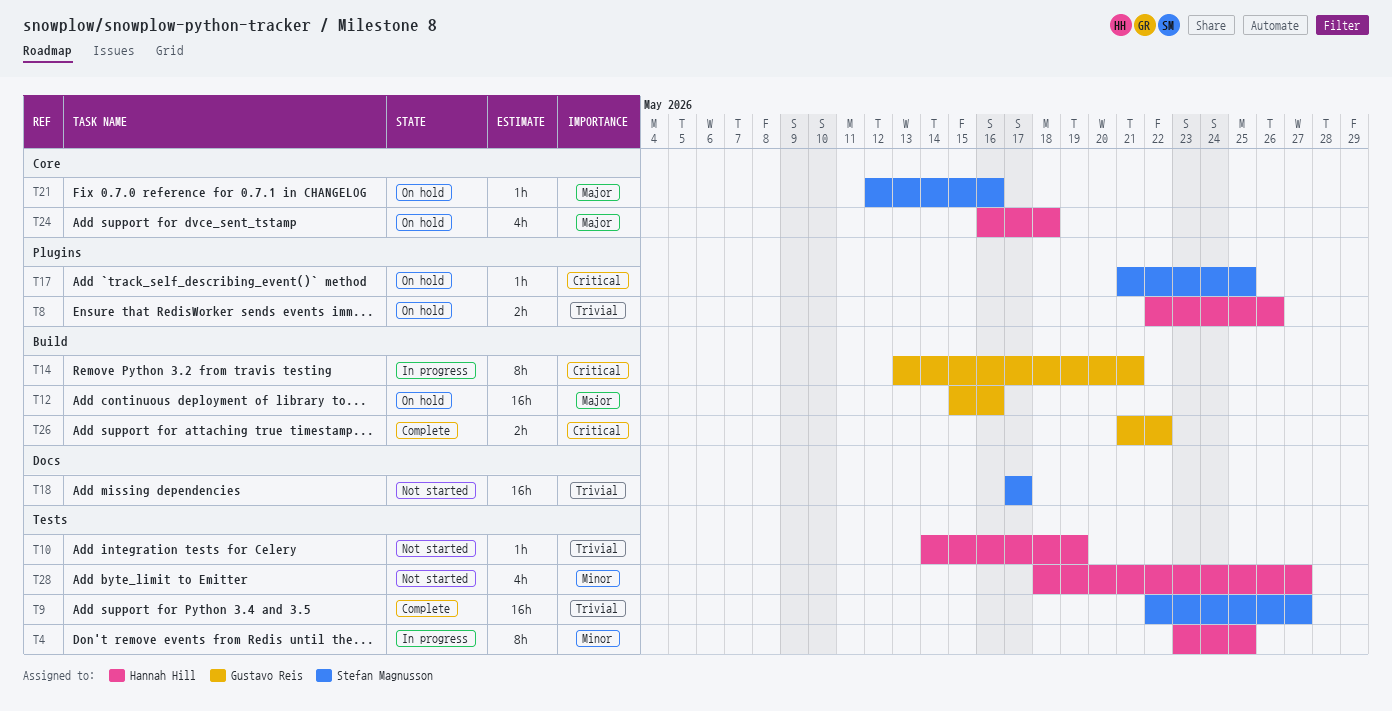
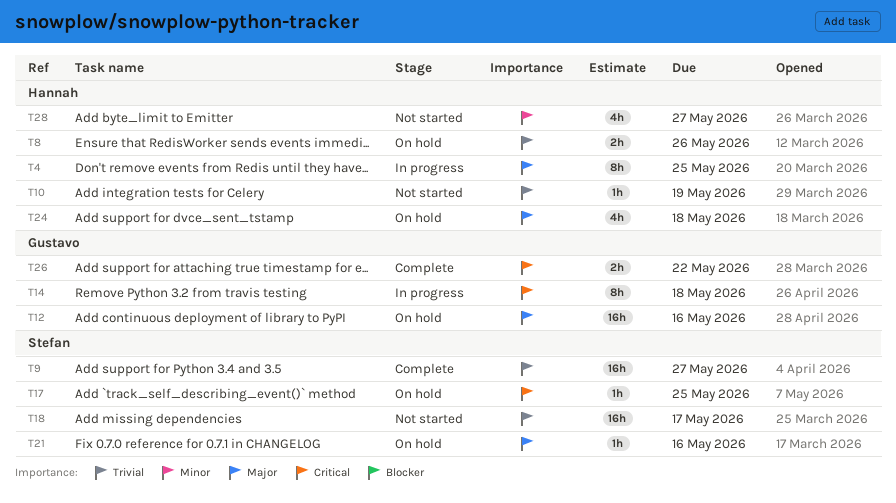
T4, priority: Minor -> Major
T14, due: May 21 -> May 18

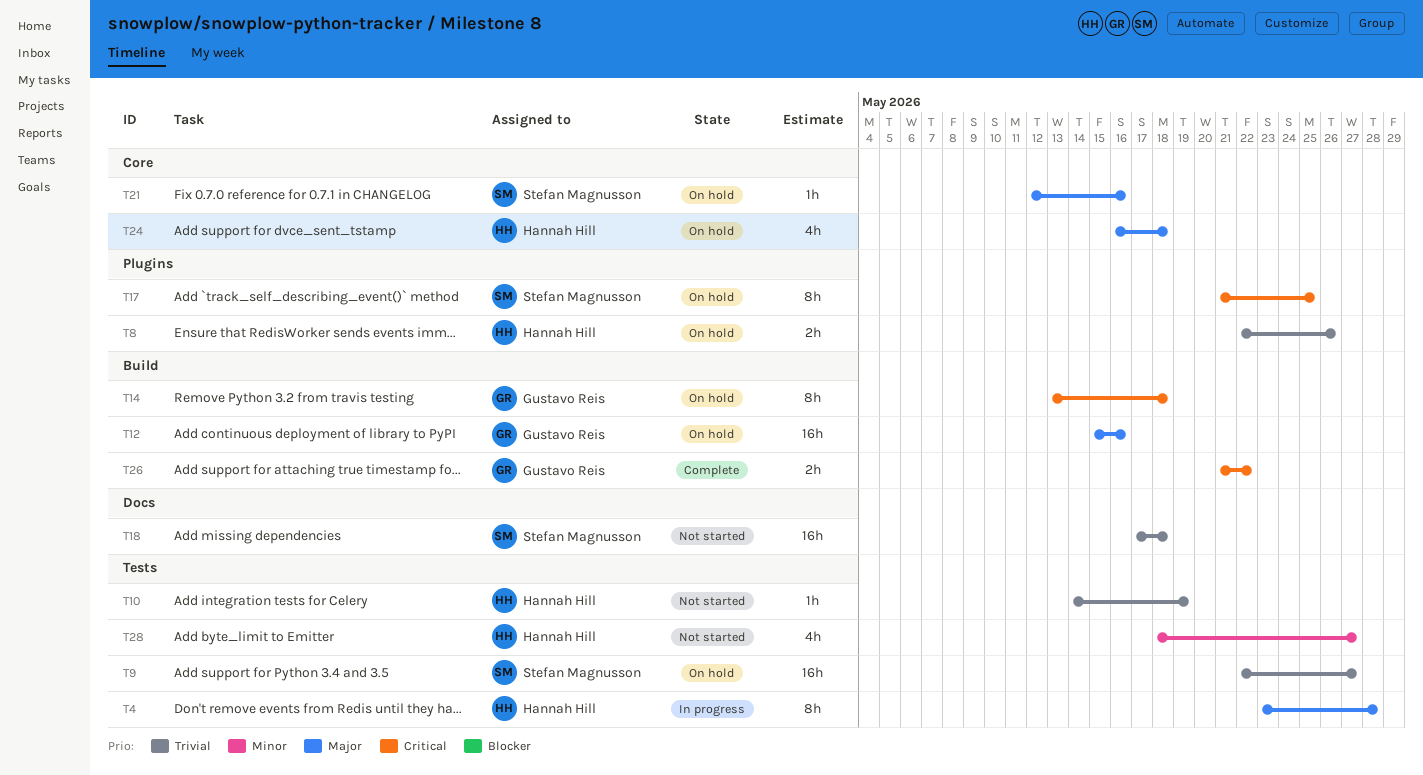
T4, due: May 25 -> May 28
T9, status: Complete -> On hold
T14, status: In progress -> On hold
T17, estimate: 1h -> 8h
T18, due: May 17 -> May 18

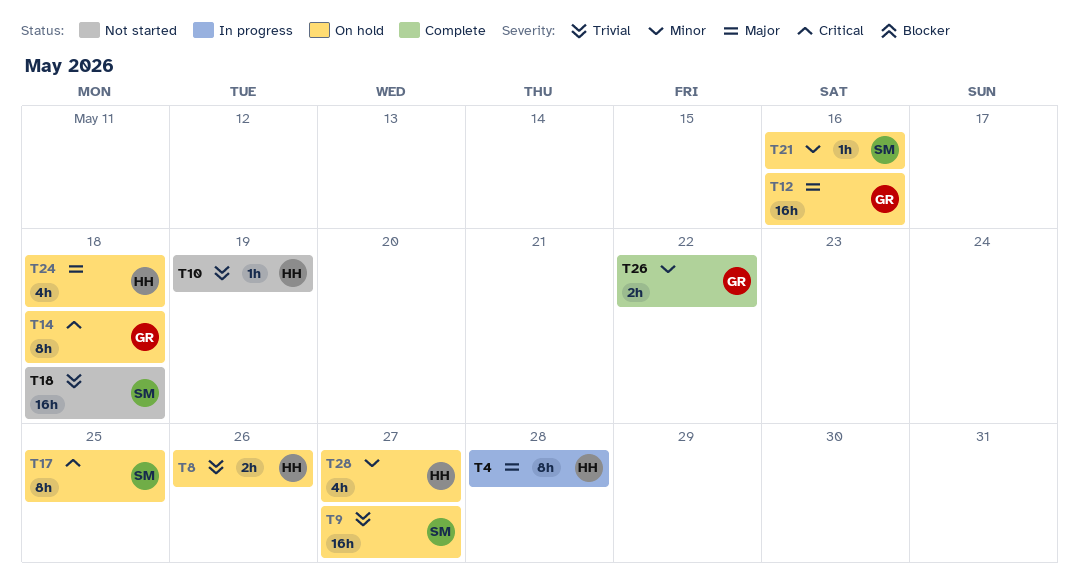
T21, priority: Major -> Minor
T26, priority: Critical -> Minor
T28, status: Not started -> On hold

